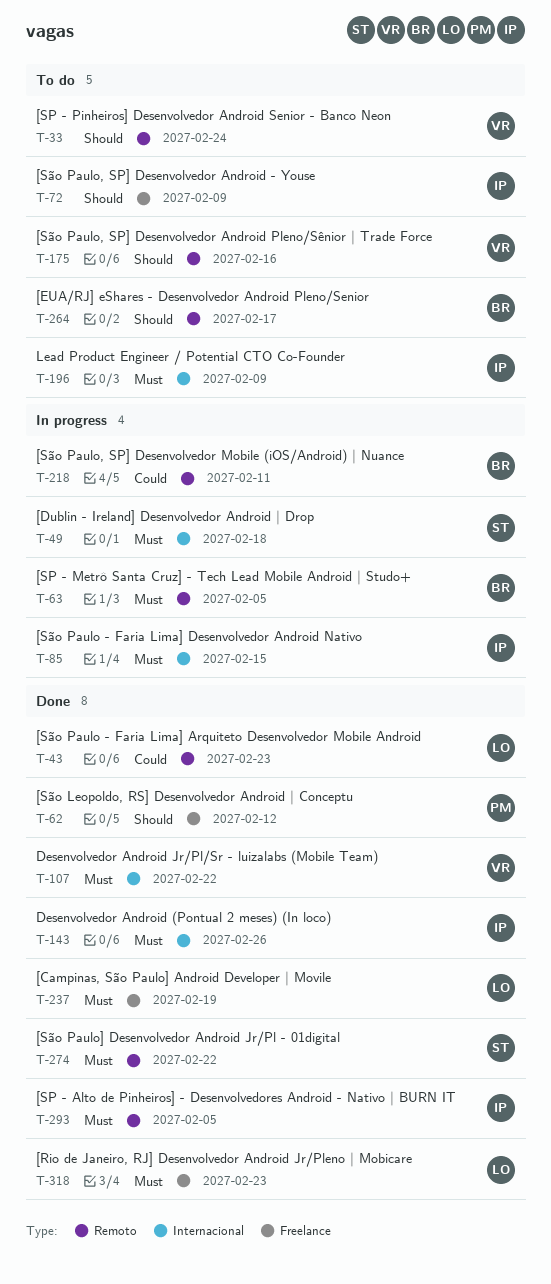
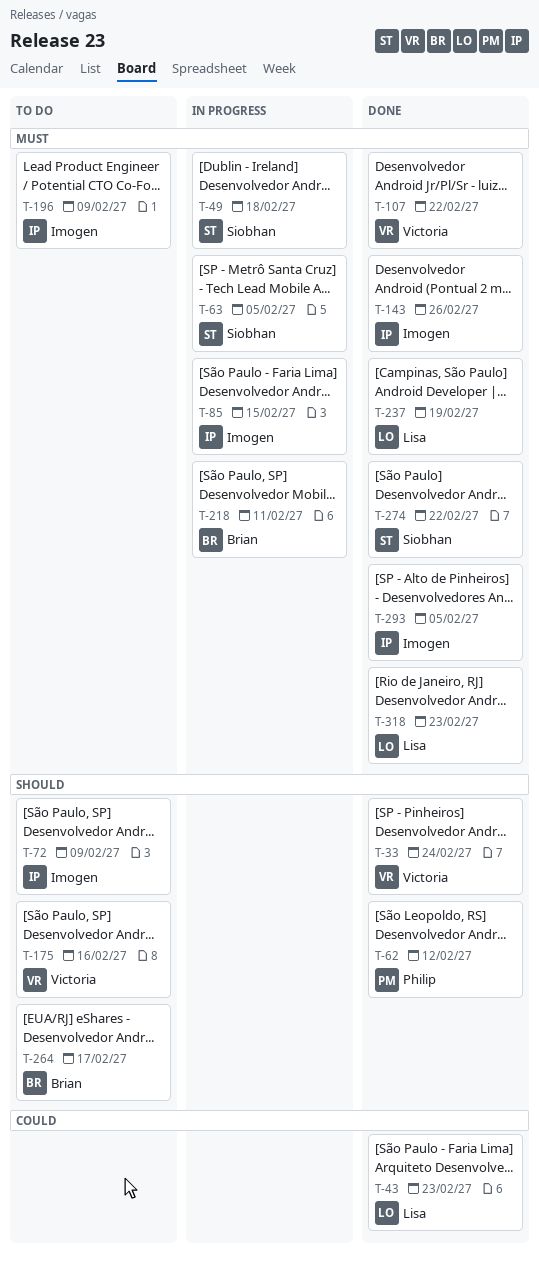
T-33, status: To do -> Done
T-63, owner: Brian -> Siobhan
T-218, priority: Could -> Must

